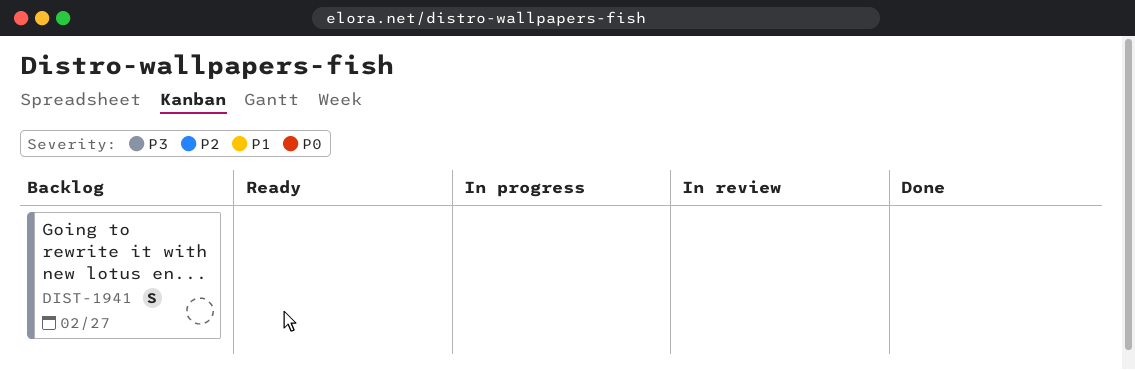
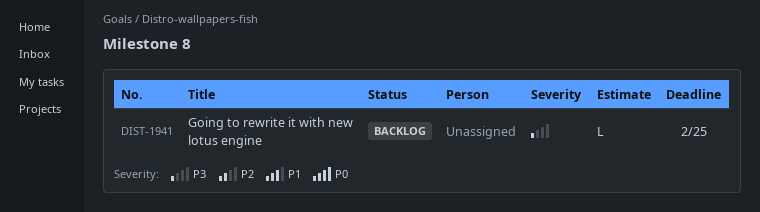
DIST-1941, estimate: S -> L
DIST-1941, due: Feb 27 -> Feb 25

